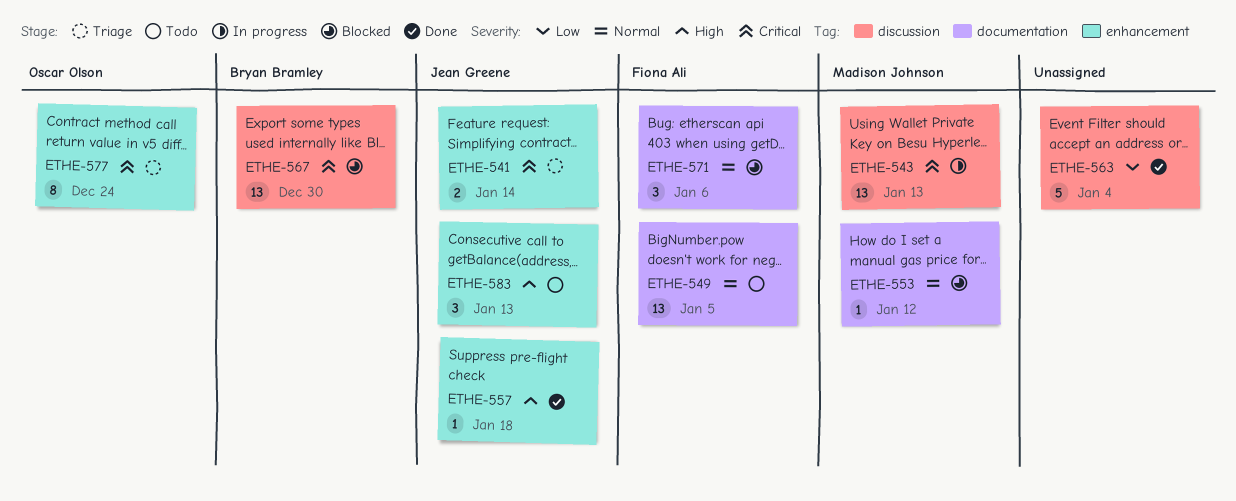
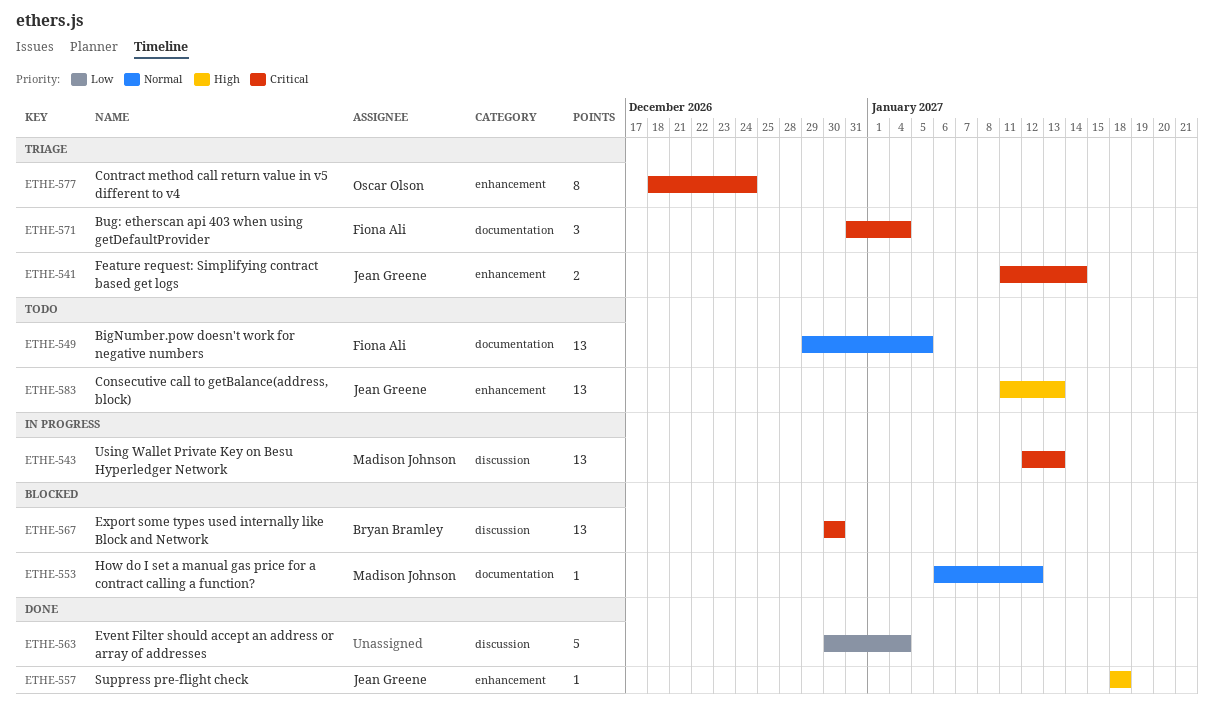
ETHE-571, status: Blocked -> Triage
ETHE-571, priority: Normal -> Critical
ETHE-571, due: Jan 6 -> Jan 4
ETHE-583, estimate: 3 -> 13

